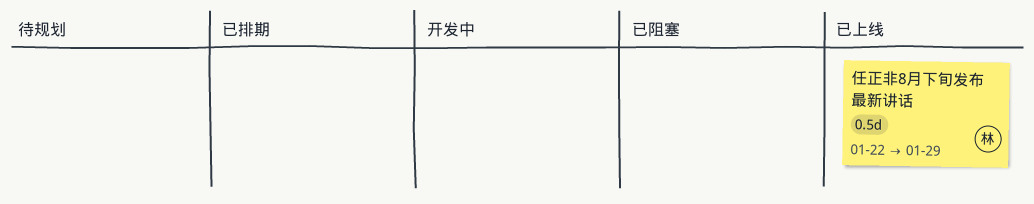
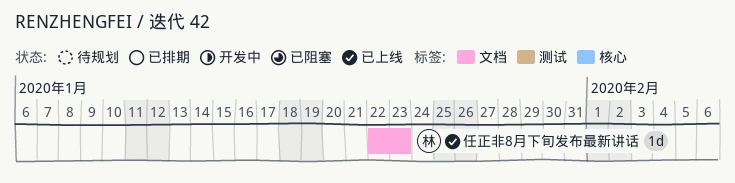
任正非8月下旬发布最新讲话, estimate: 0.5d -> 1d
任正非8月下旬发布最新讲话, due: Jan 29 -> Jan 23

